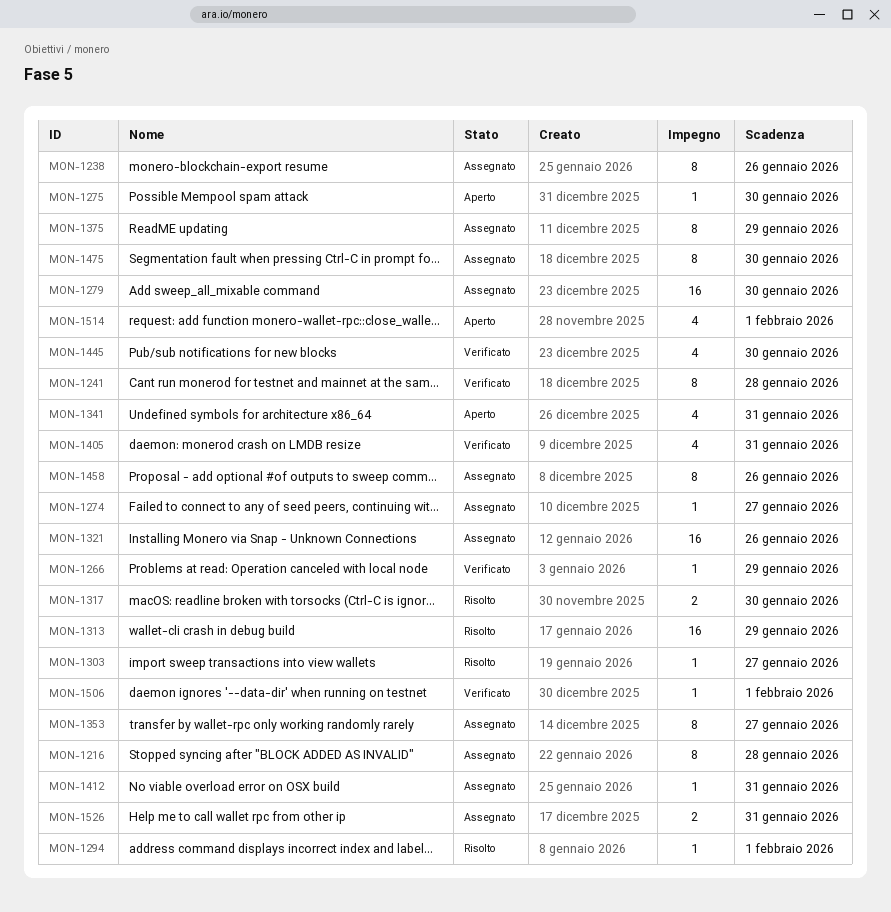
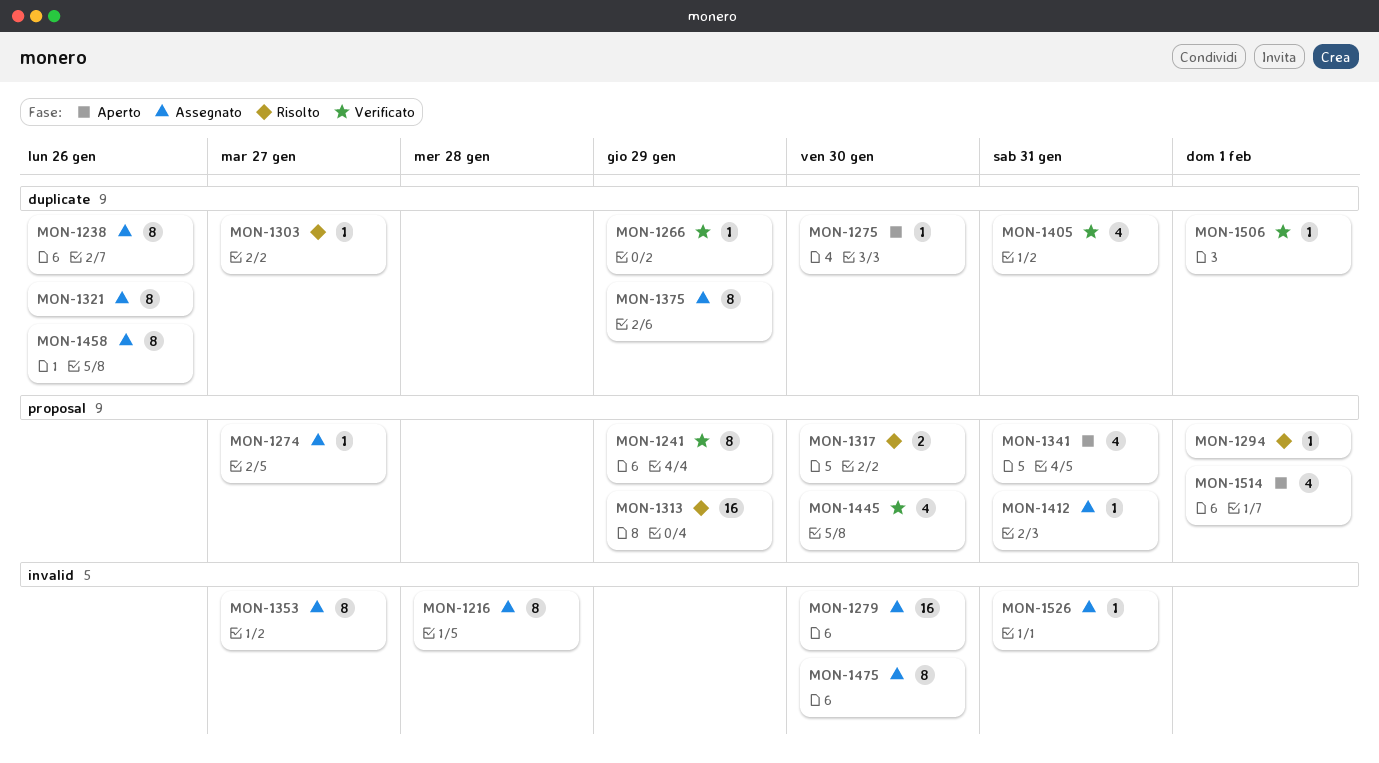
MON-1241, due: Jan 28 -> Jan 29
MON-1321, estimate: 16 -> 8
MON-1526, estimate: 2 -> 1

